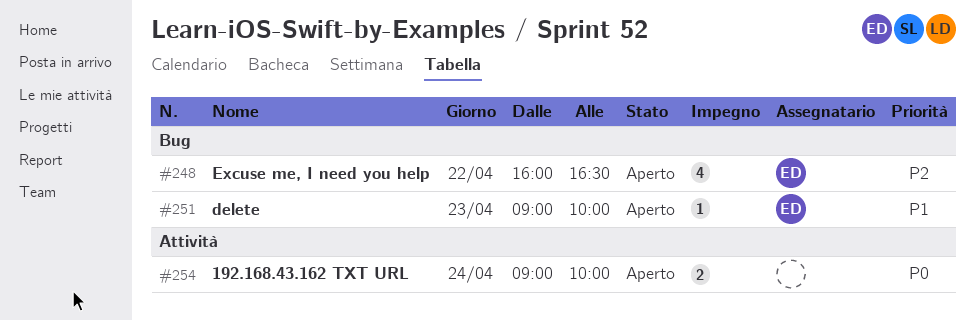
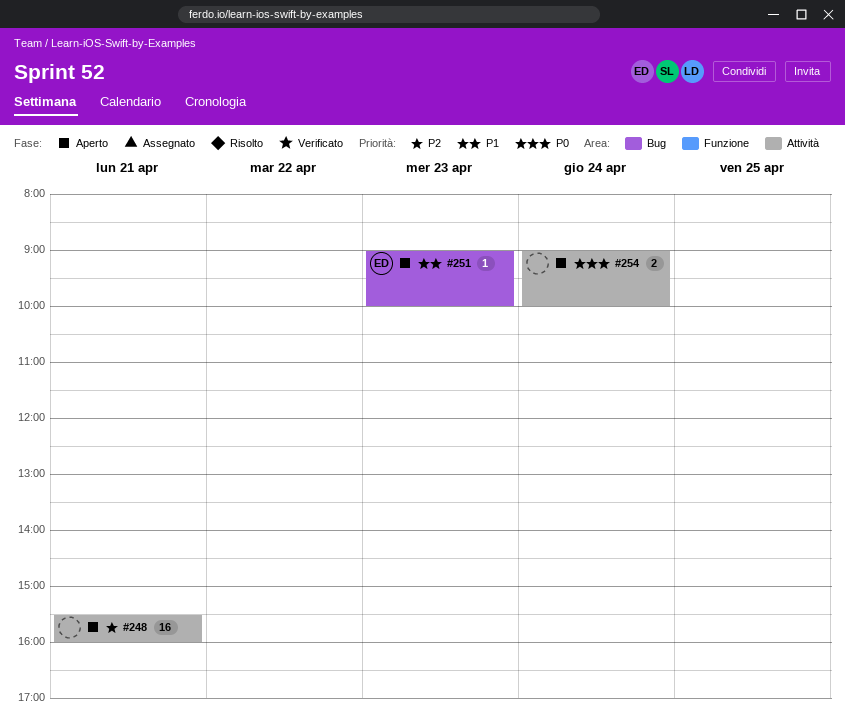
#248, owner: ED -> none
#248, label: Bug -> Attività
#248, estimate: 4 -> 16
#248, day: Apr 22 -> Apr 21
#248, begins: 16:00 -> 15:30
#248, ends: 16:30 -> 16:00

